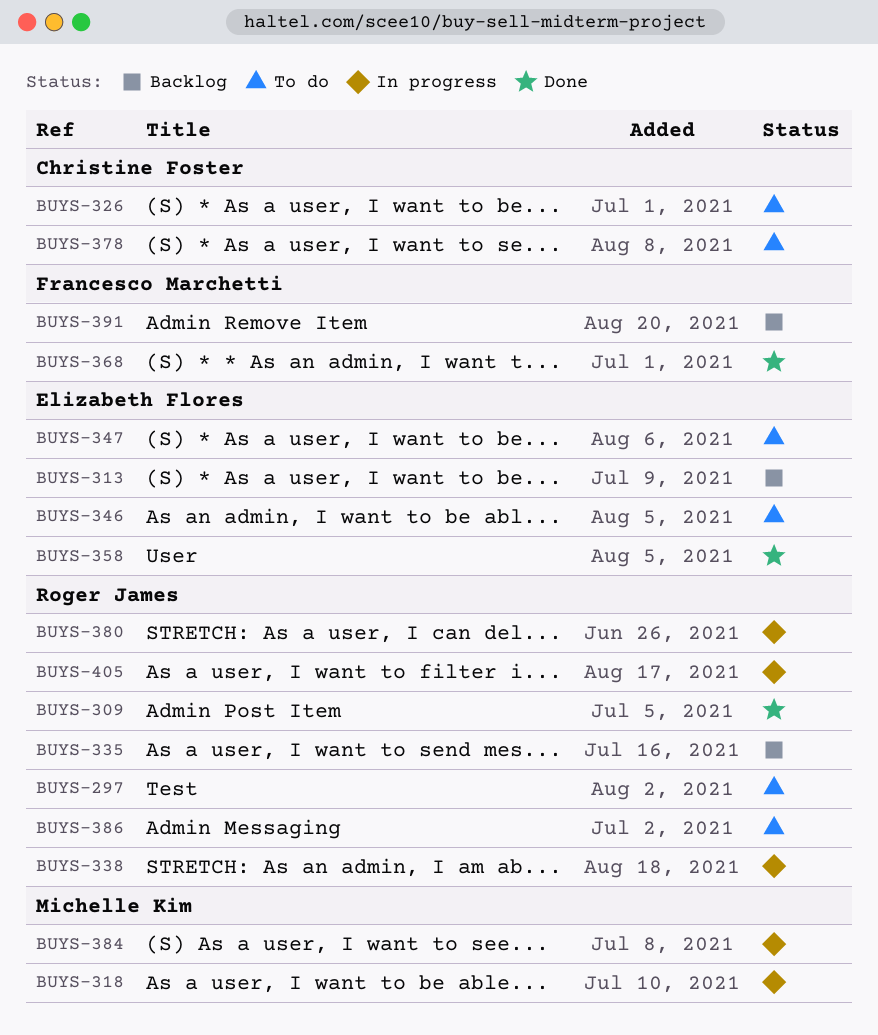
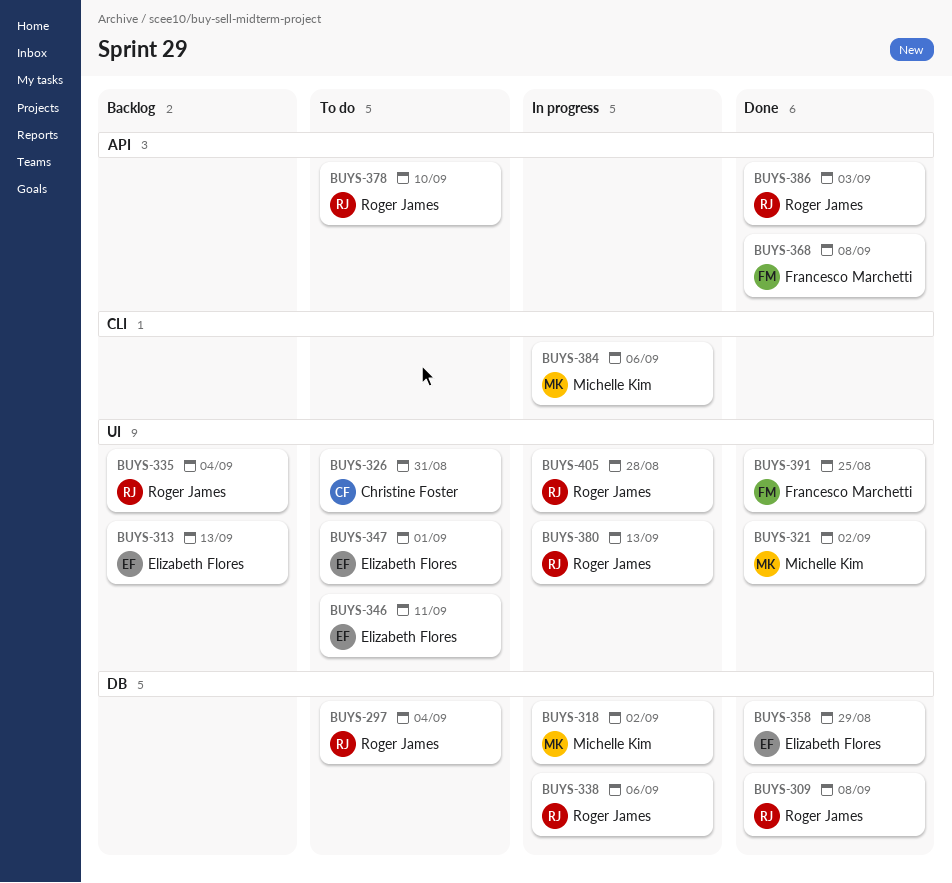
BUYS-321: none -> present
BUYS-378, owner: Christine Foster -> Roger James
BUYS-386, status: To do -> Done
BUYS-391, status: Backlog -> Done

